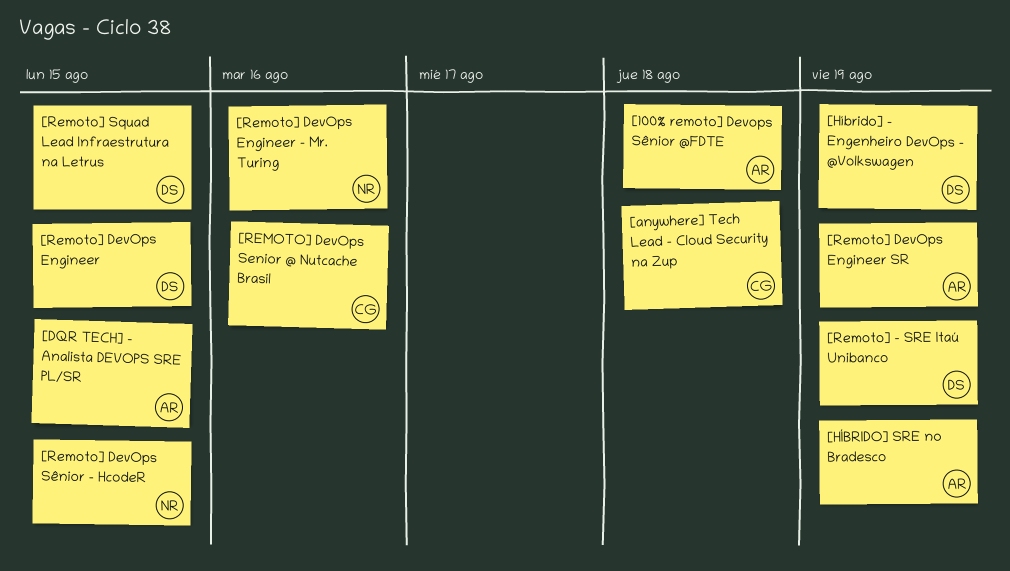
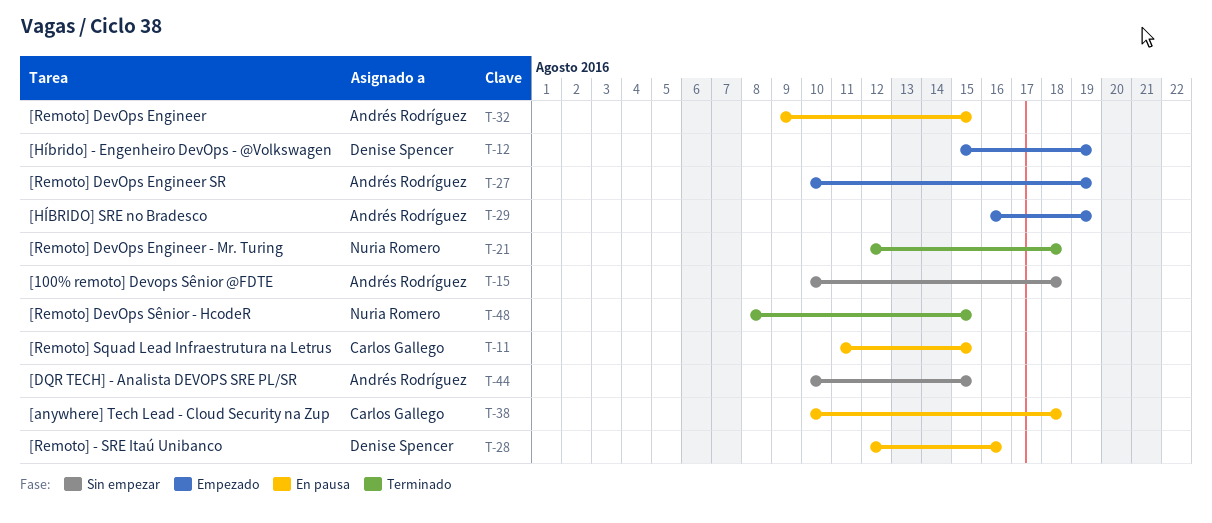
[Remoto] - SRE Itaú Unibanco, due: Aug 19 -> Aug 16
[Remoto] DevOps Engineer, owner: Denise Spencer -> Andrés Rodríguez
[Remoto] DevOps Engineer - Mr. Turing, due: Aug 16 -> Aug 18
[REMOTO] DevOps Senior @ Nutcache Brasil: present -> none
[Remoto] Squad Lead Infraestrutura na Letrus, owner: Denise Spencer -> Carlos Gallego

